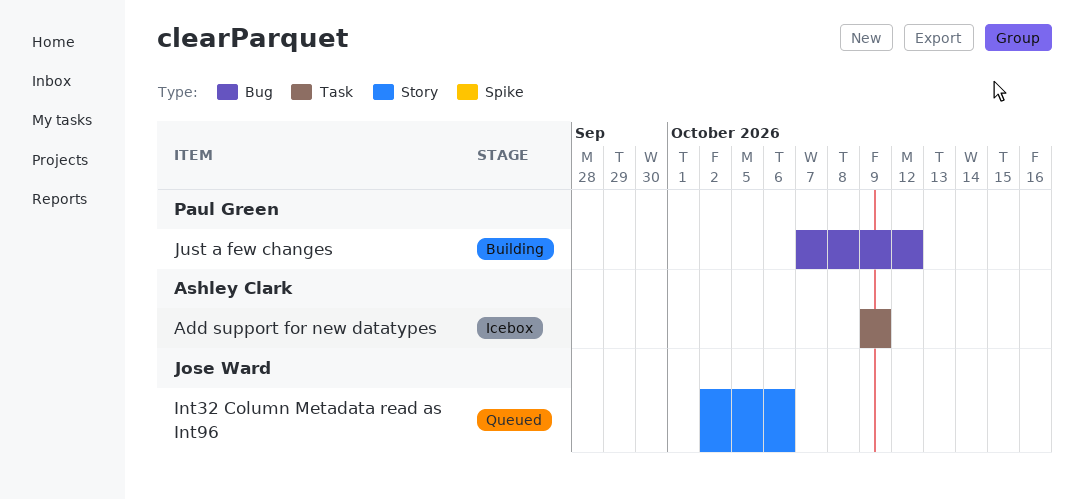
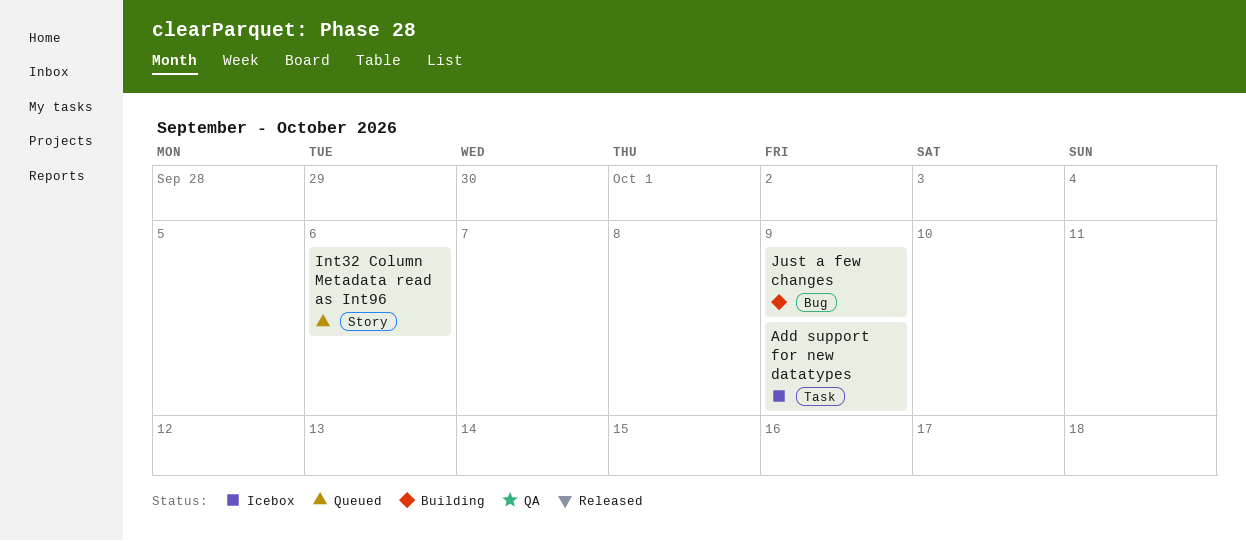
Just a few changes, due: Oct 12 -> Oct 9

